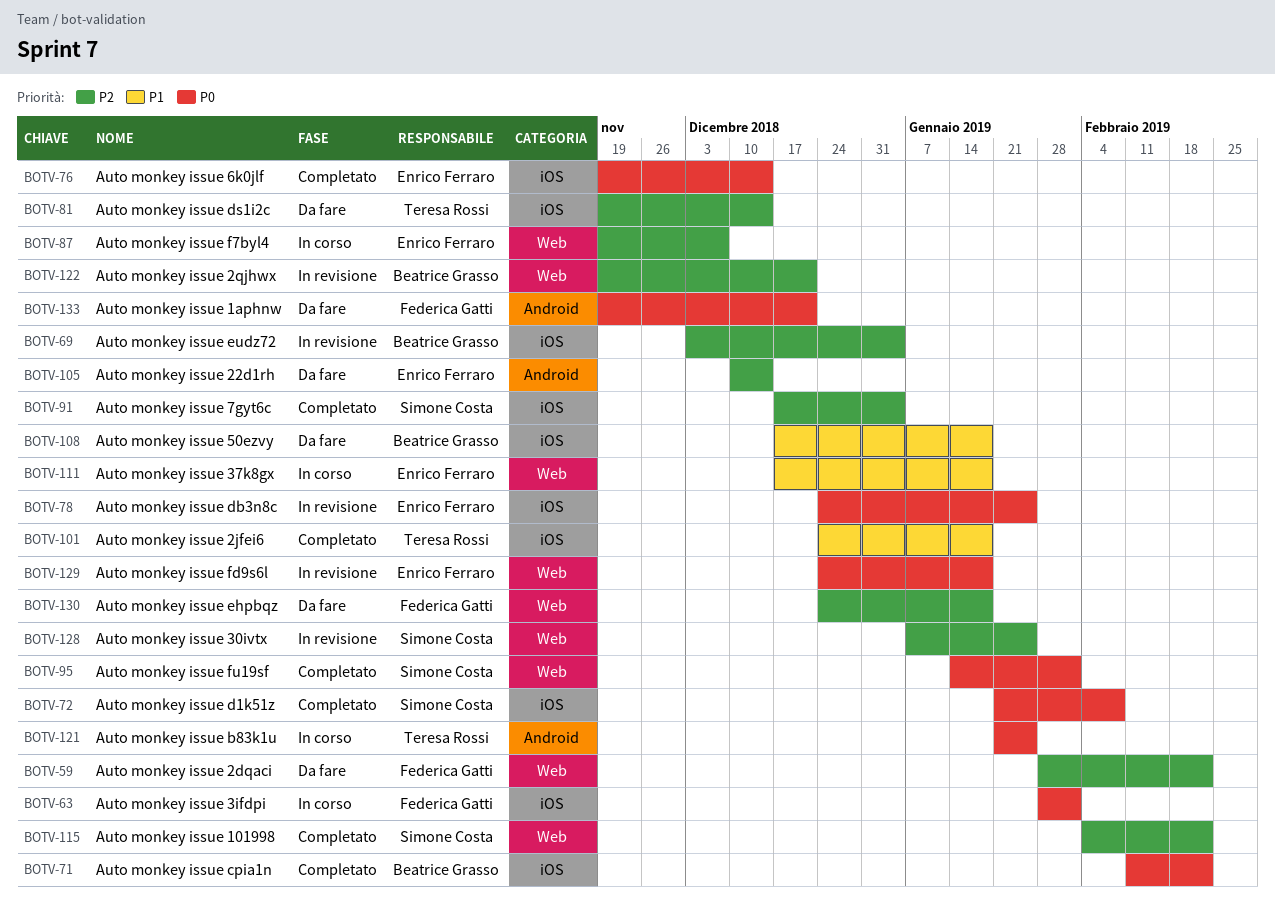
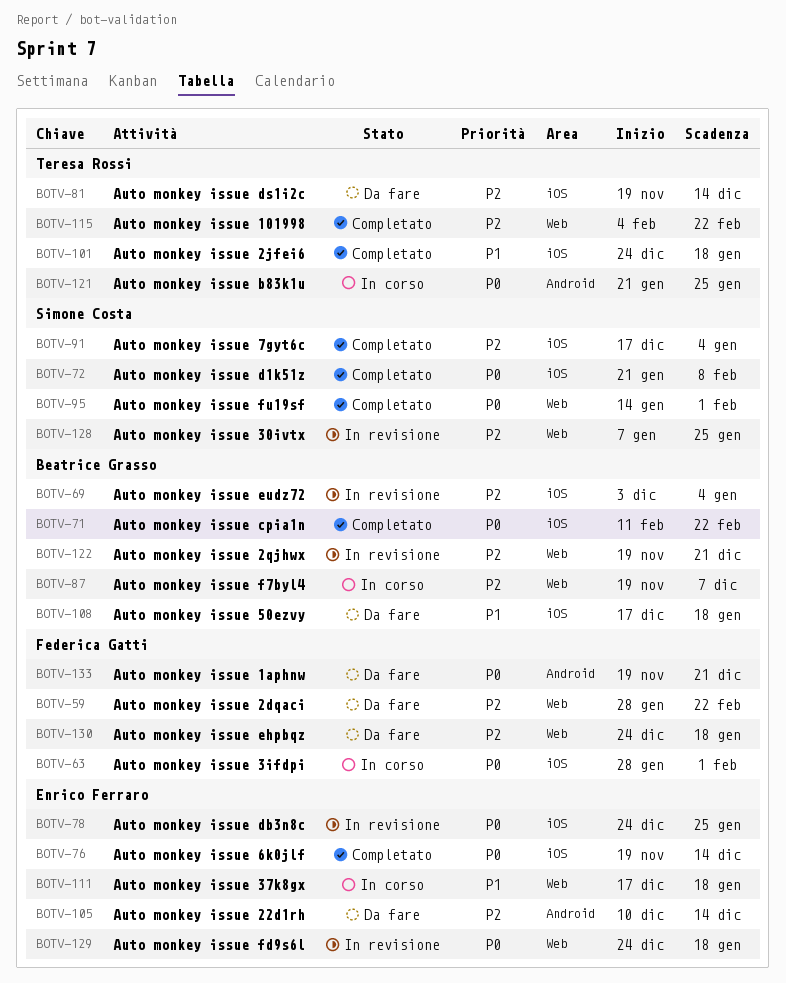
BOTV-87, owner: Enrico Ferraro -> Beatrice Grasso
BOTV-115, owner: Simone Costa -> Teresa Rossi

